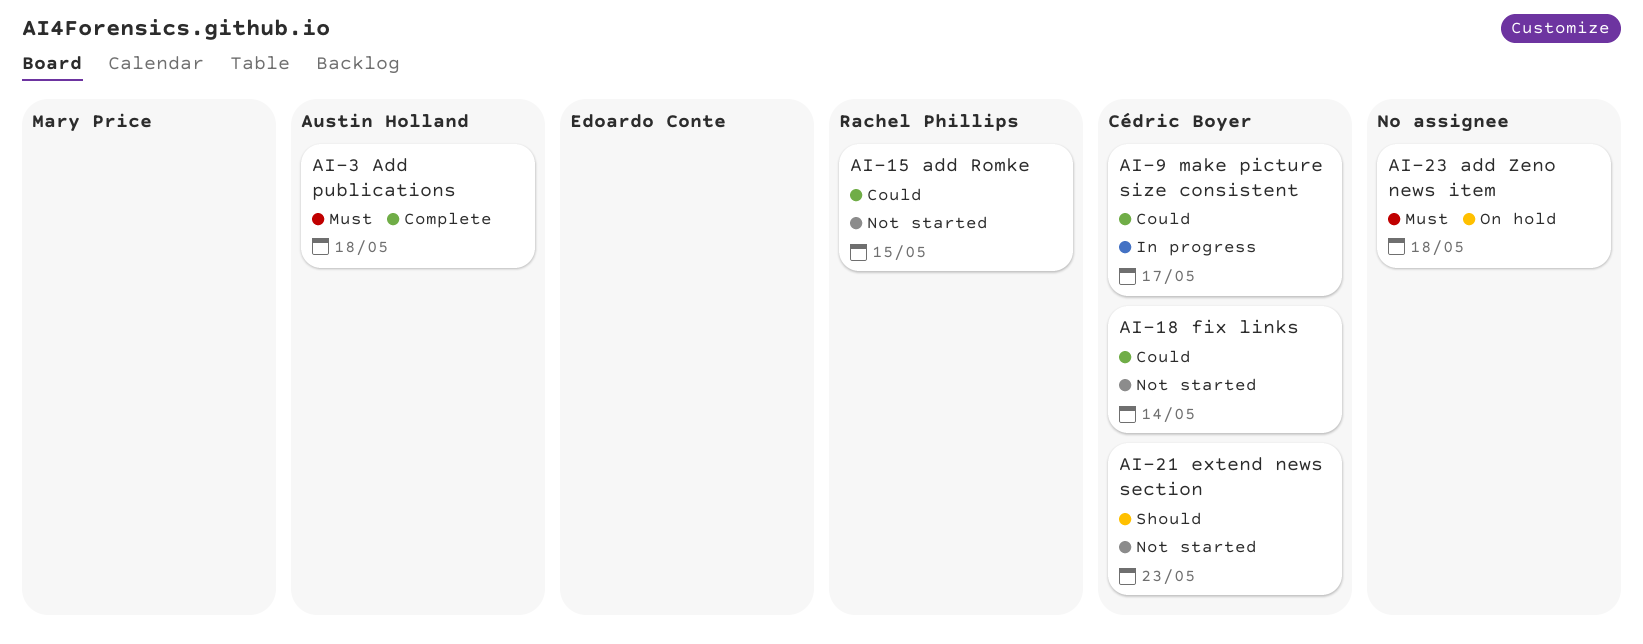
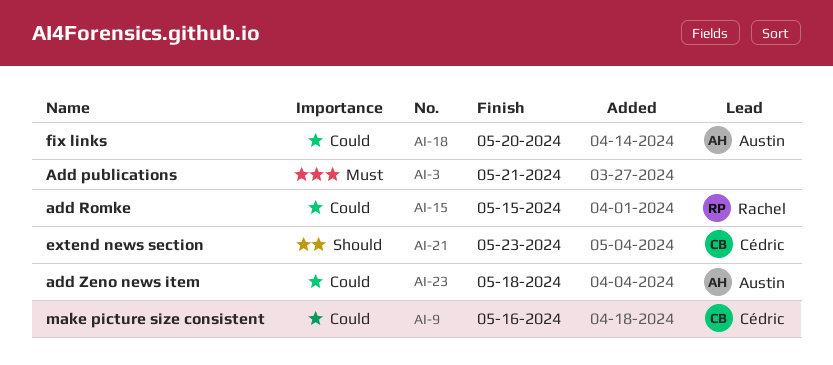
AI-3, owner: Austin Holland -> none
AI-3, due: May 18 -> May 21
AI-9, due: May 17 -> May 16
AI-18, owner: Cédric Boyer -> Austin Holland
AI-18, due: May 14 -> May 20
AI-23, owner: none -> Austin Holland
AI-23, priority: Must -> Could

